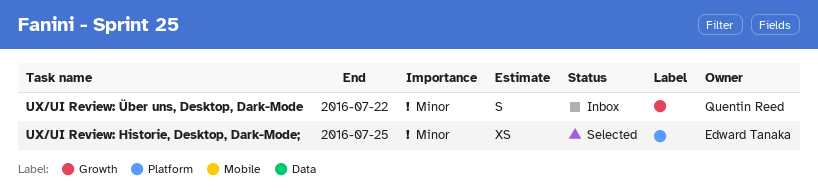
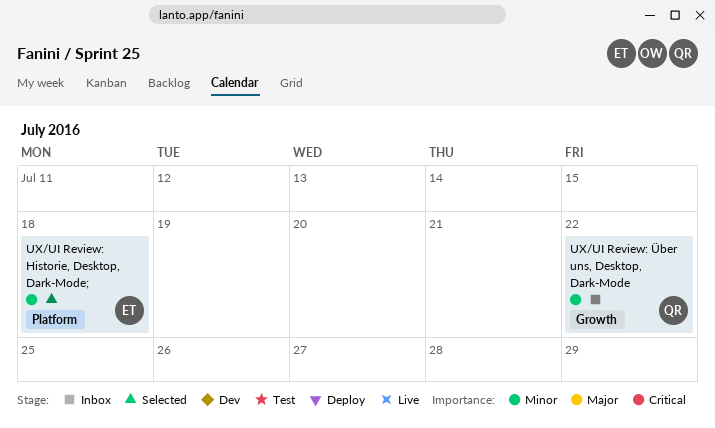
UX/UI Review: Historie, Desktop, Dark-Mode;, due: Jul 25 -> Jul 18

